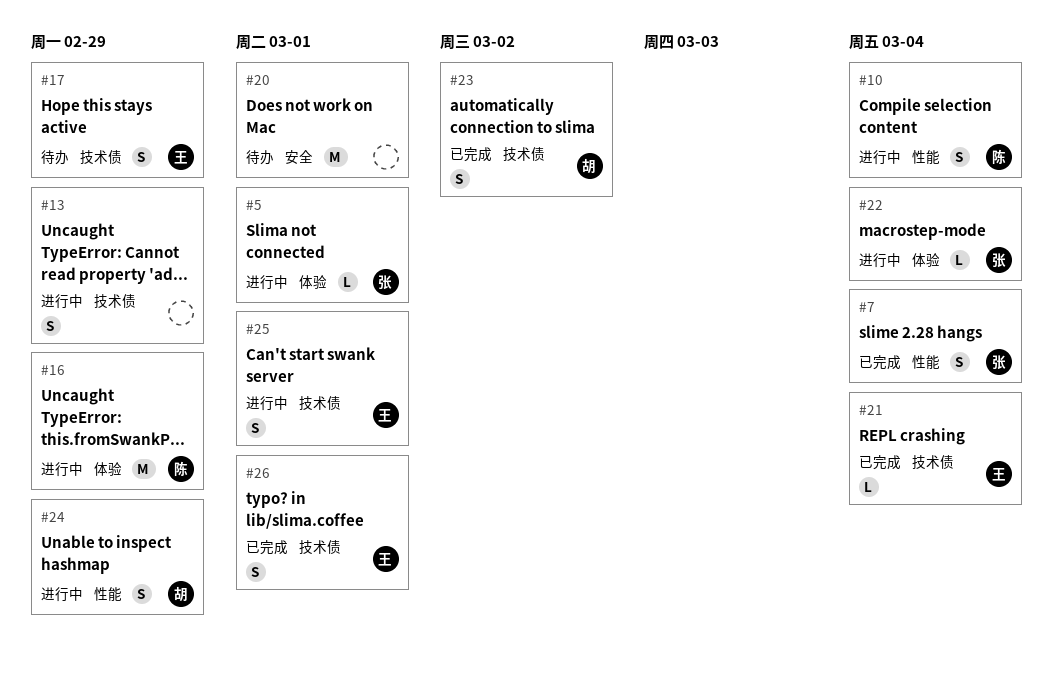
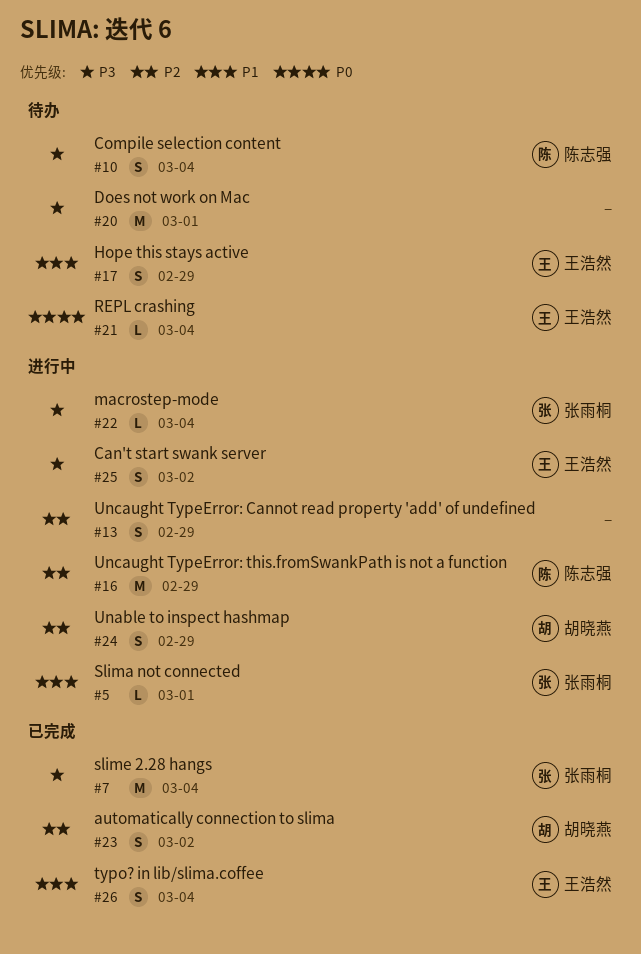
#7, estimate: S -> M
#10, status: 进行中 -> 待办
#21, status: 已完成 -> 待办
#25, due: Mar 1 -> Mar 2
#26, due: Mar 1 -> Mar 4

